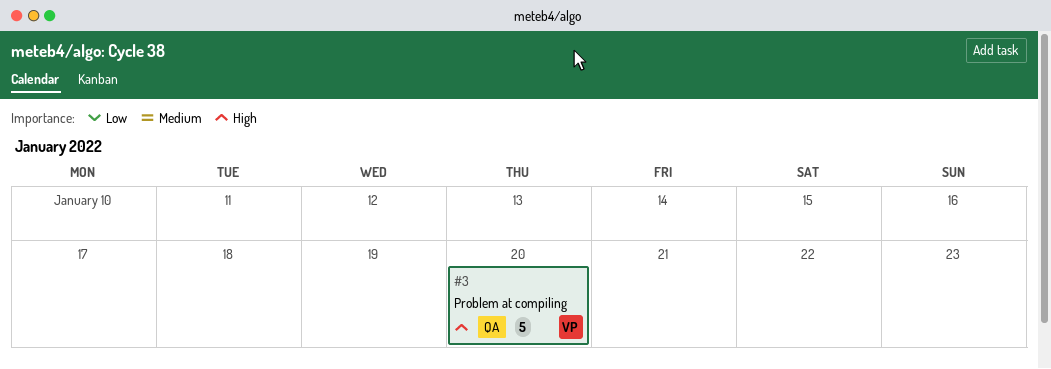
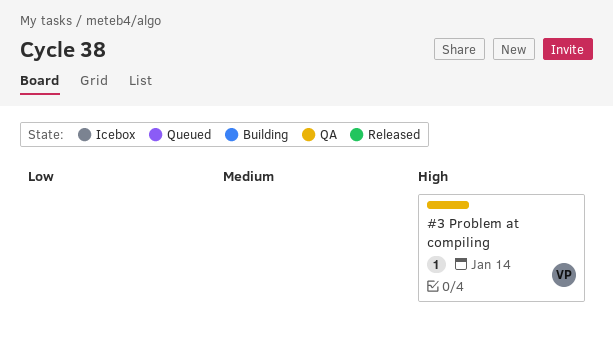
#3, estimate: 5 -> 1
#3, due: Jan 20 -> Jan 14

